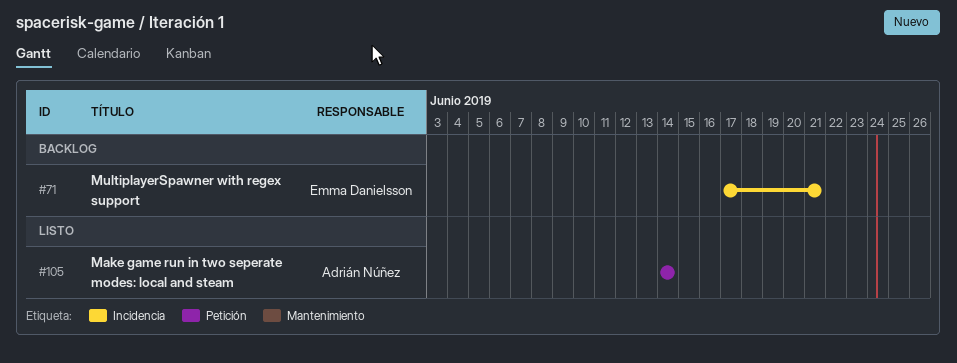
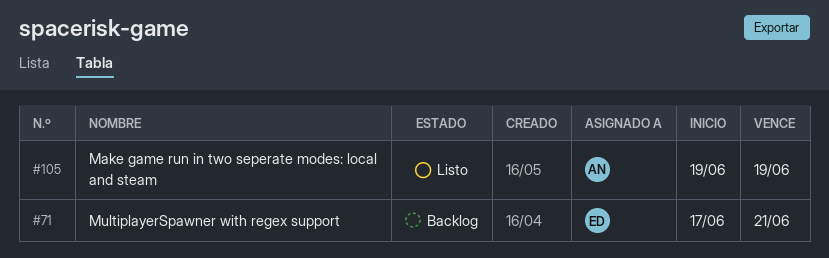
#105, start: Jun 14 -> Jun 19
#105, due: Jun 14 -> Jun 19

